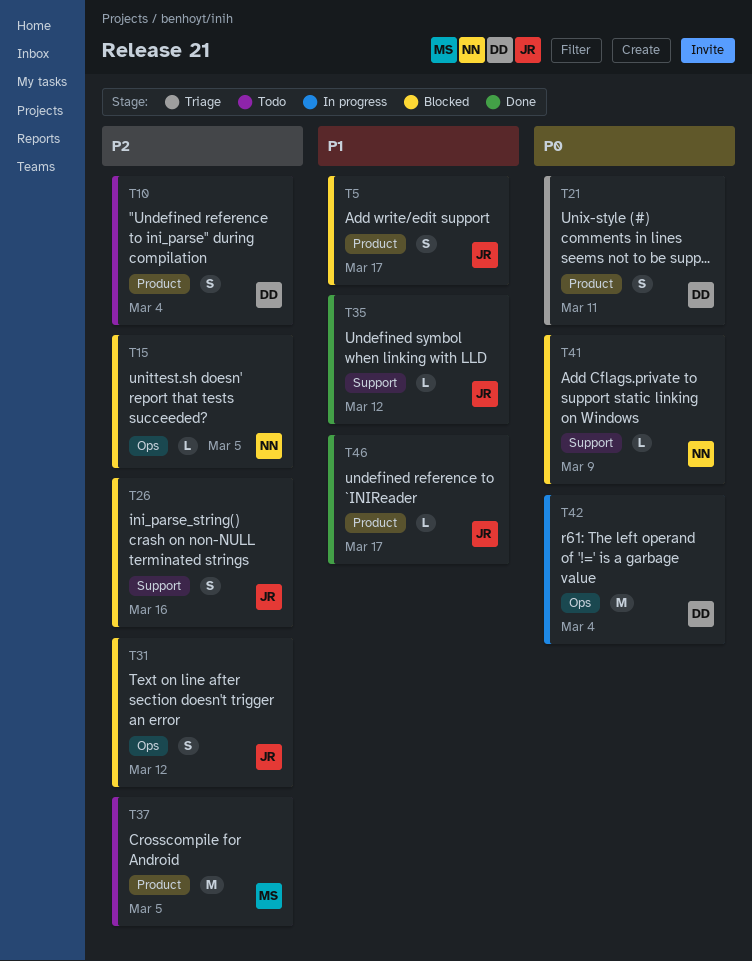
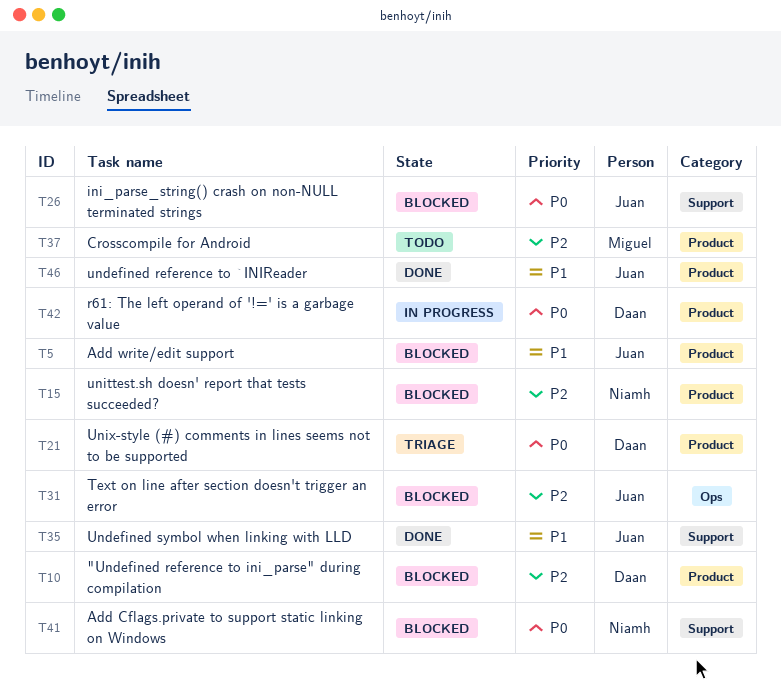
T10, status: Todo -> Blocked
T15, label: Ops -> Product
T26, priority: P2 -> P0
T42, label: Ops -> Product

